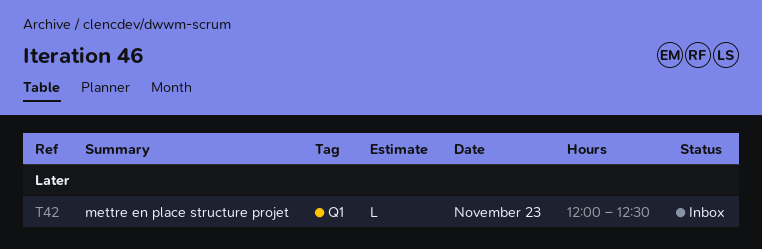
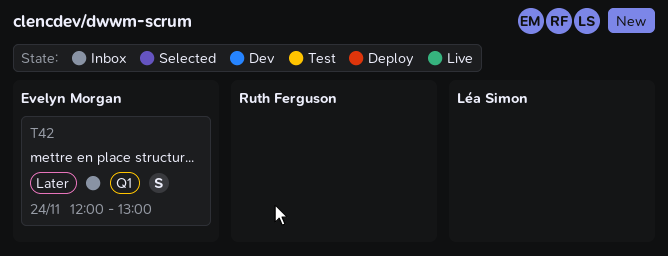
T42, estimate: L -> S
T42, day: Nov 23 -> Nov 24
T42, ends: 12:30 -> 13:00

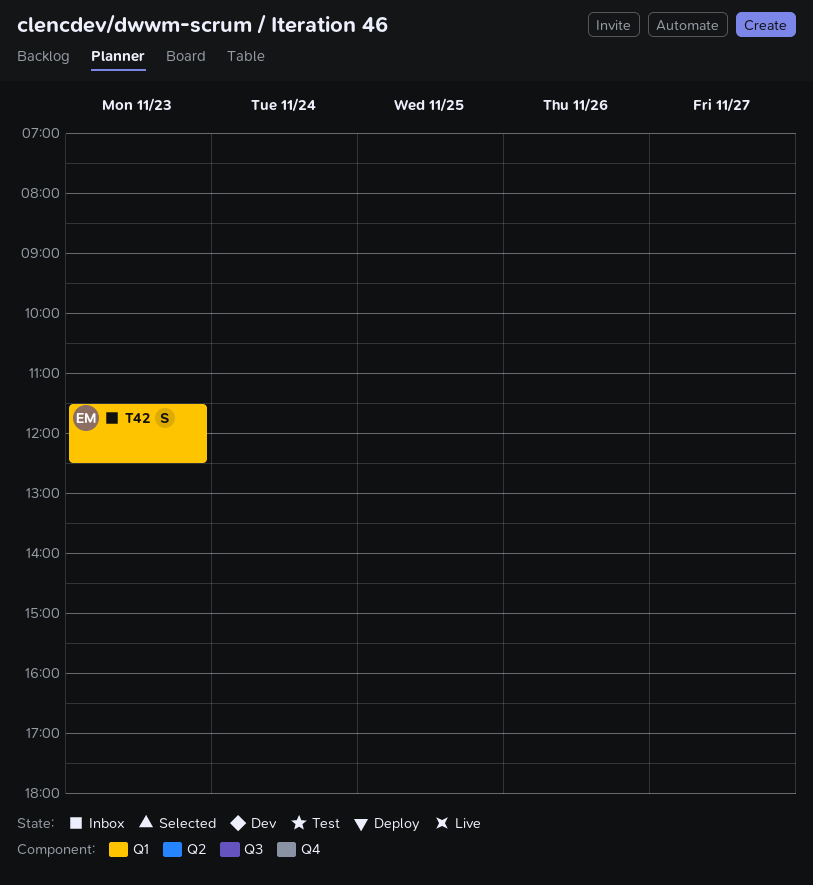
T42, day: Nov 24 -> Nov 23
T42, begins: 12:00 -> 11:30
T42, ends: 13:00 -> 12:30

